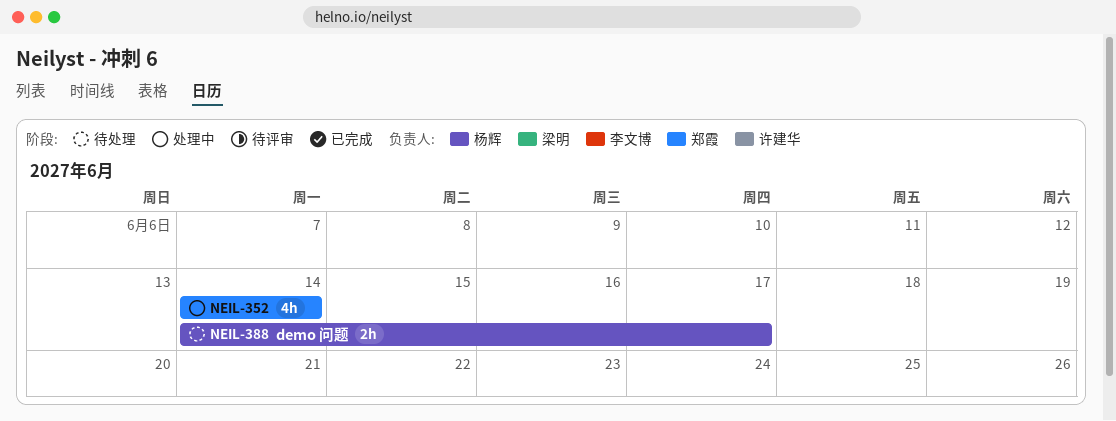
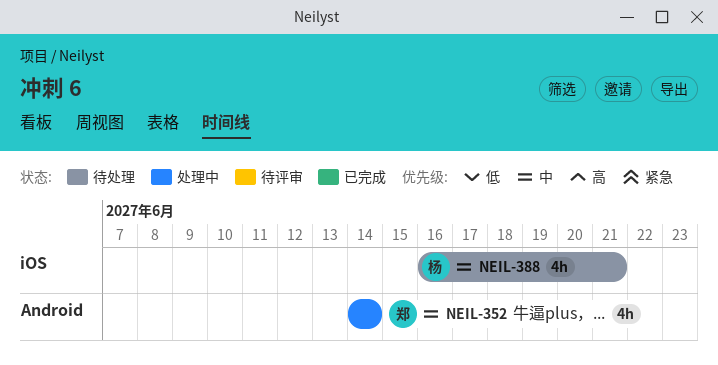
NEIL-388, estimate: 2h -> 4h
NEIL-388, start: Jun 14 -> Jun 16
NEIL-388, due: Jun 17 -> Jun 21

